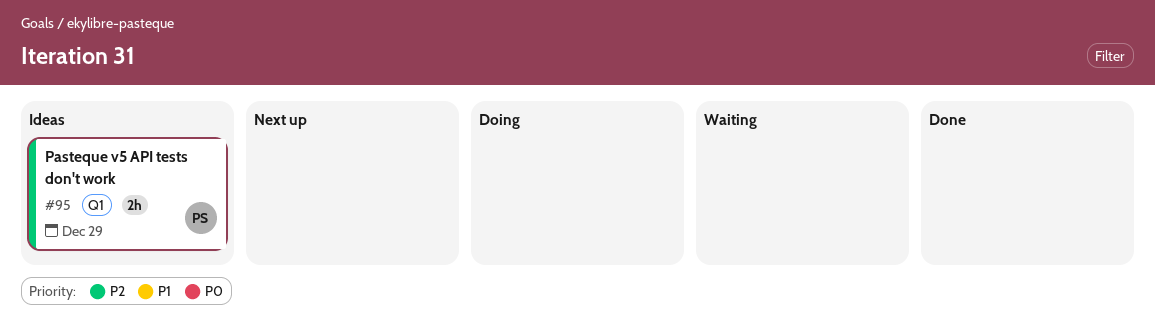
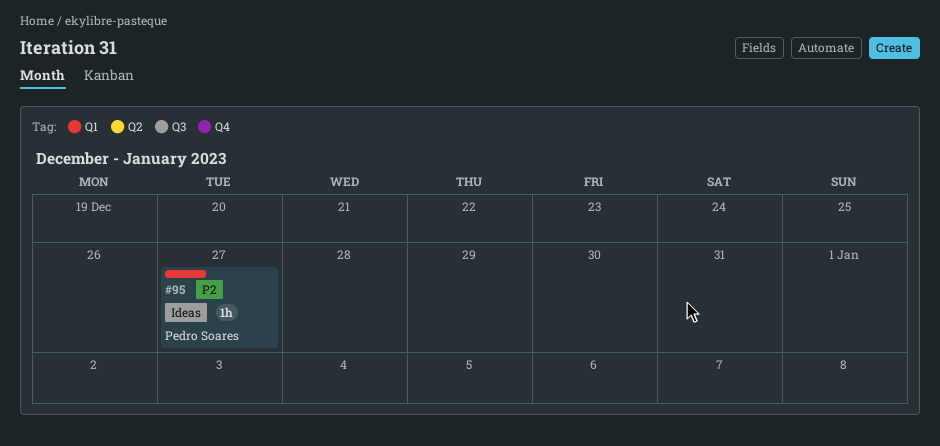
#95, estimate: 2h -> 1h
#95, due: Dec 29 -> Dec 27

